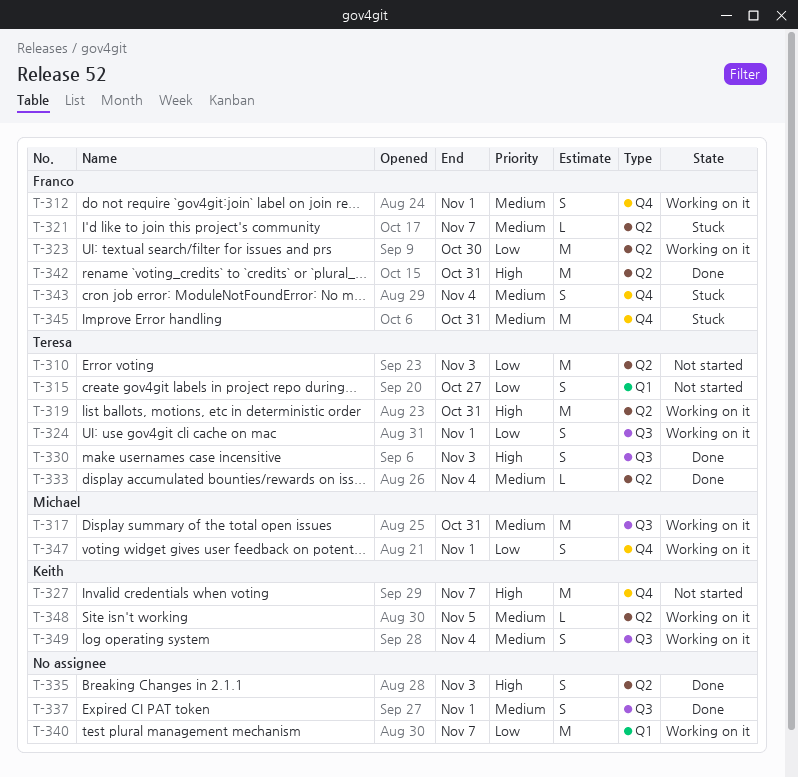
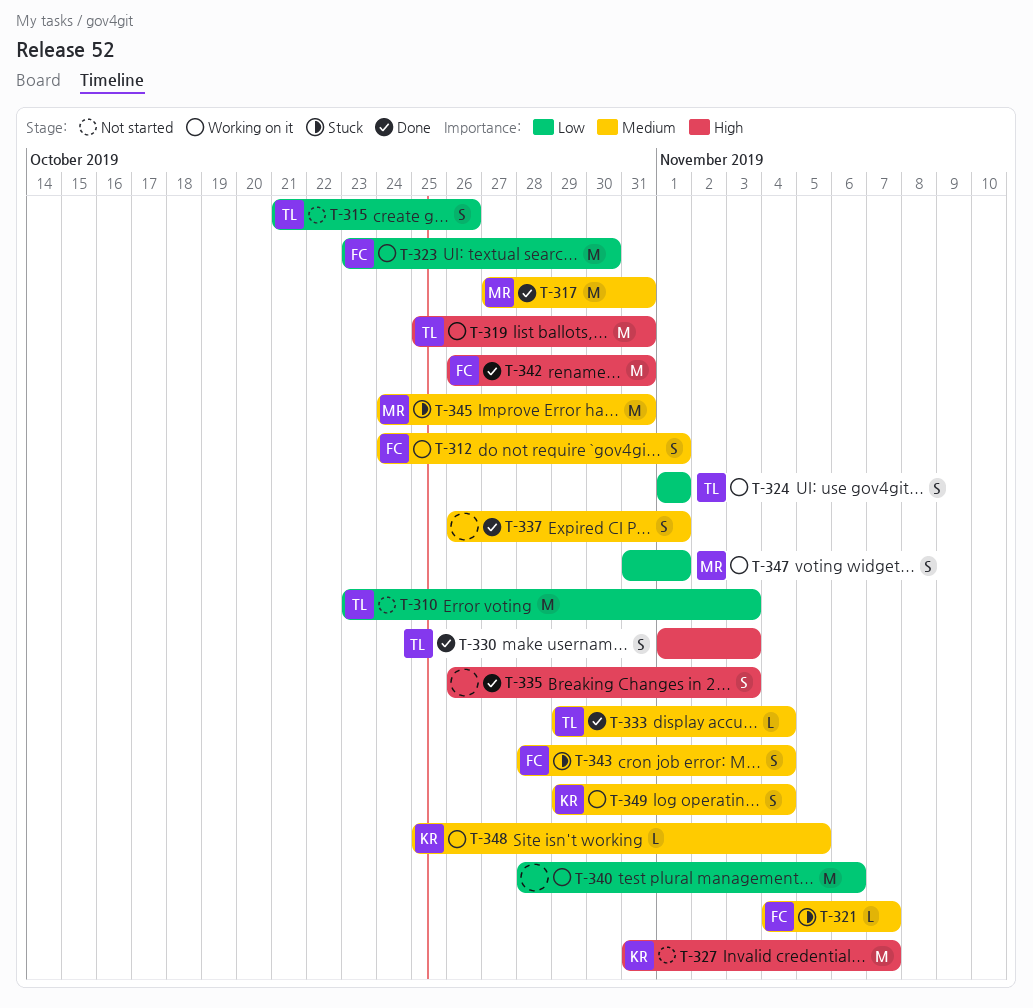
T-315, due: Oct 27 -> Oct 26
T-317, status: Working on it -> Done
T-340, due: Nov 7 -> Nov 6
T-345, owner: Franco -> Michael

